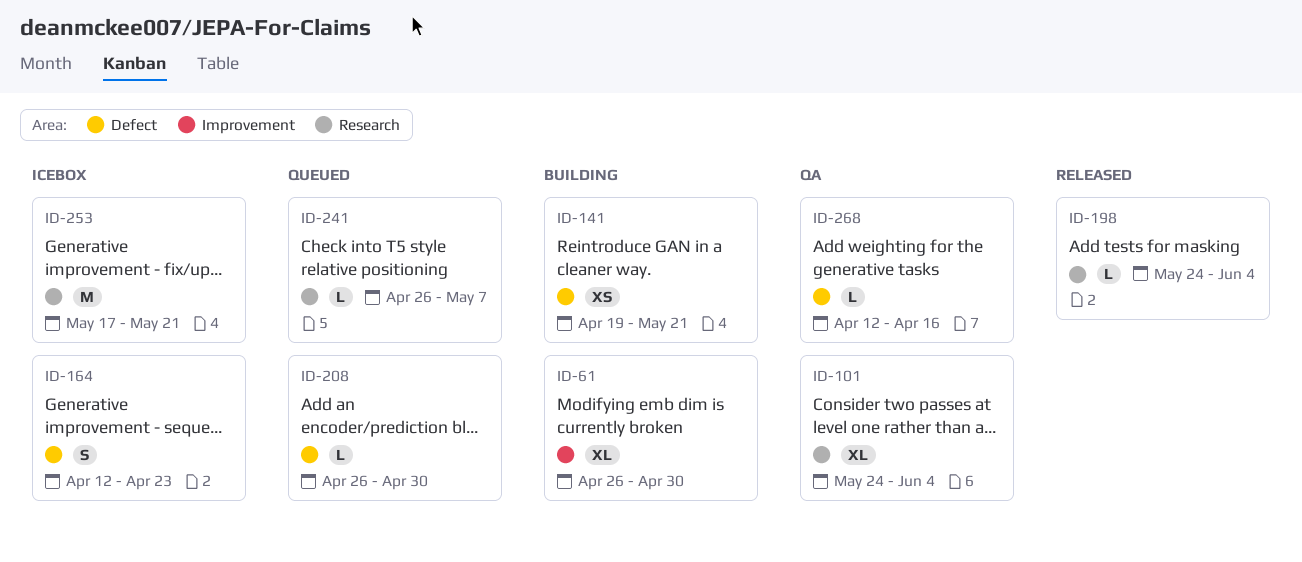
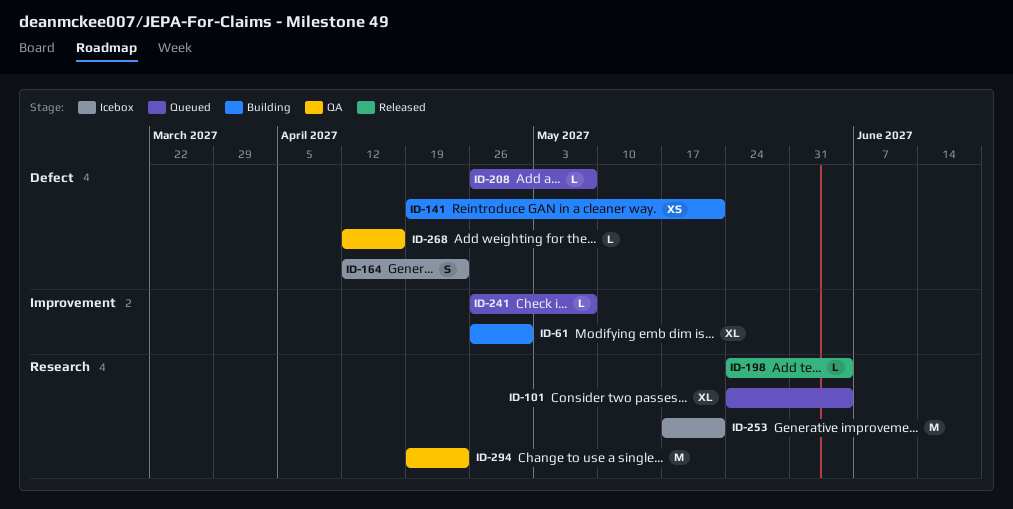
ID-101, status: QA -> Queued
ID-208, due: Apr 30 -> May 7
ID-241, label: Research -> Improvement
ID-294: none -> present

